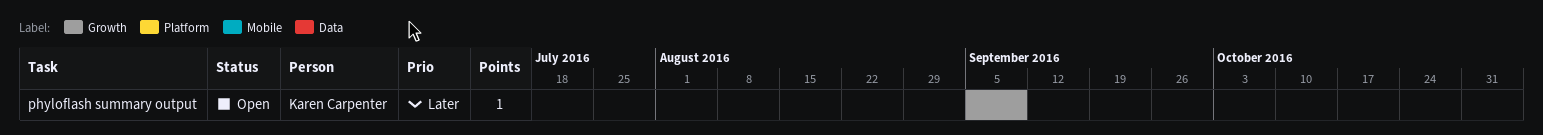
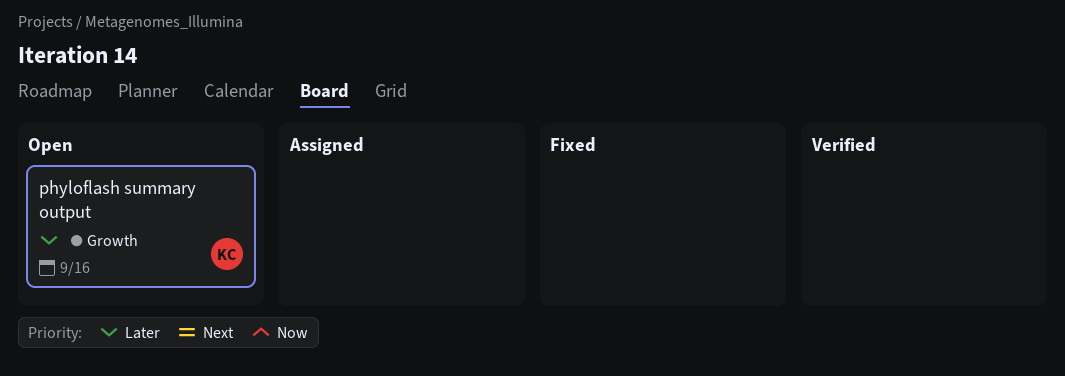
phyloflash summary output, due: Sep 9 -> Sep 16

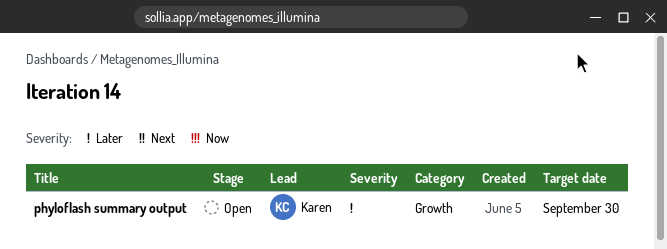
phyloflash summary output, due: Sep 16 -> Sep 30

